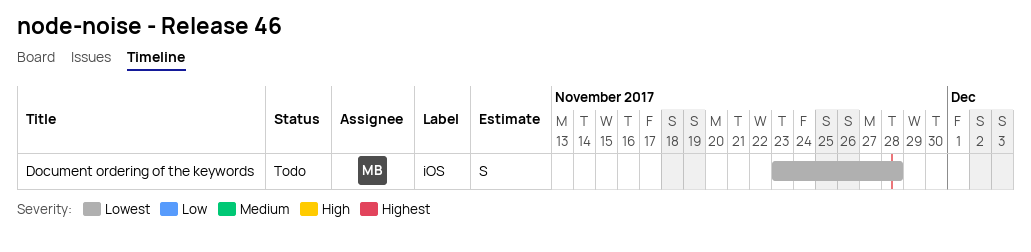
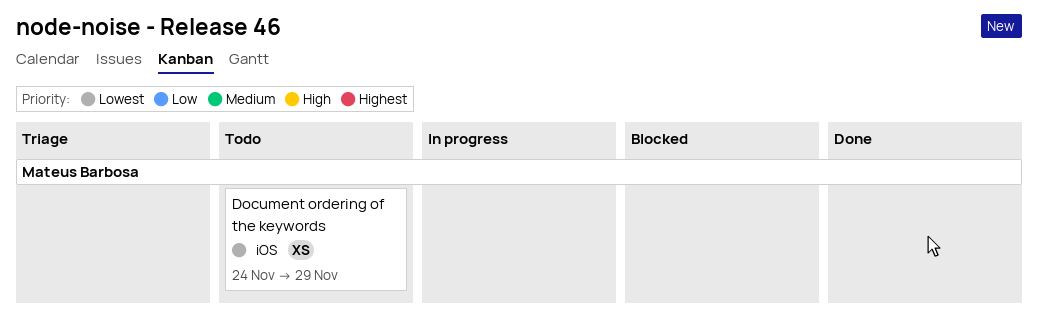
Document ordering of the keywords, estimate: S -> XS
Document ordering of the keywords, start: Nov 23 -> Nov 24
Document ordering of the keywords, due: Nov 28 -> Nov 29

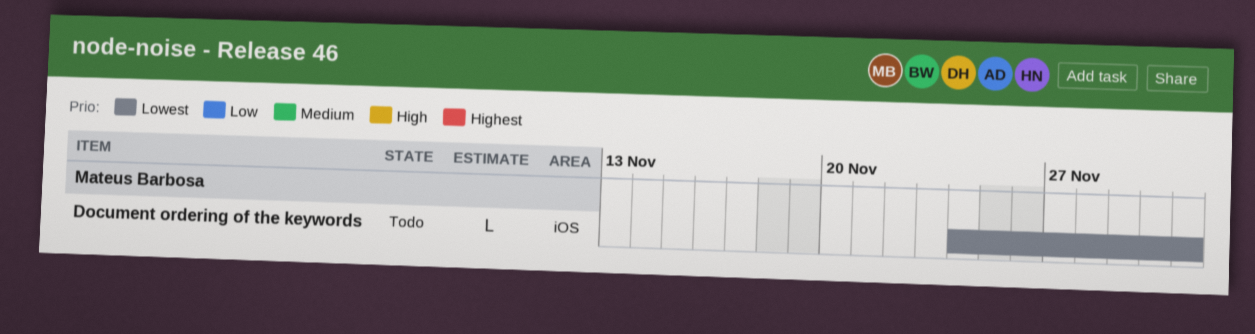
Document ordering of the keywords, estimate: XS -> L
Document ordering of the keywords, due: Nov 29 -> Dec 1

